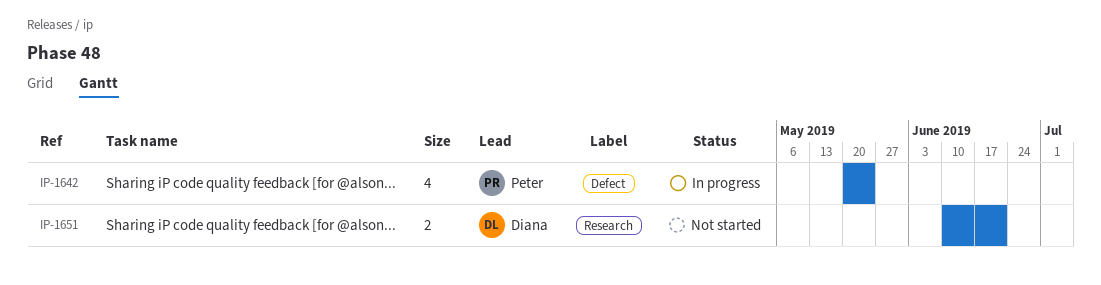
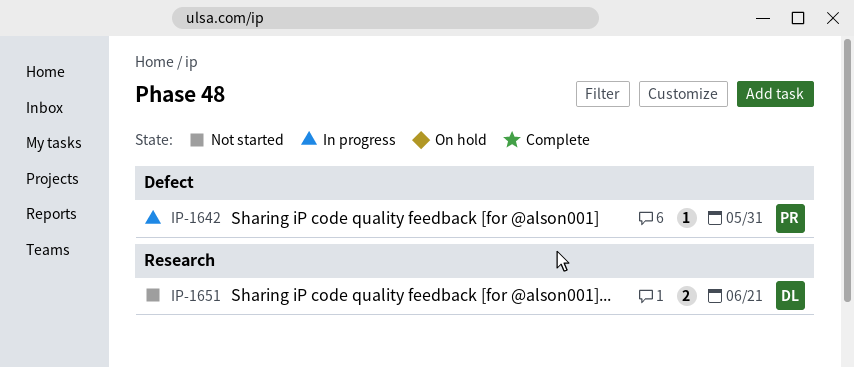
IP-1642, estimate: 4 -> 1
IP-1642, due: May 24 -> May 31

